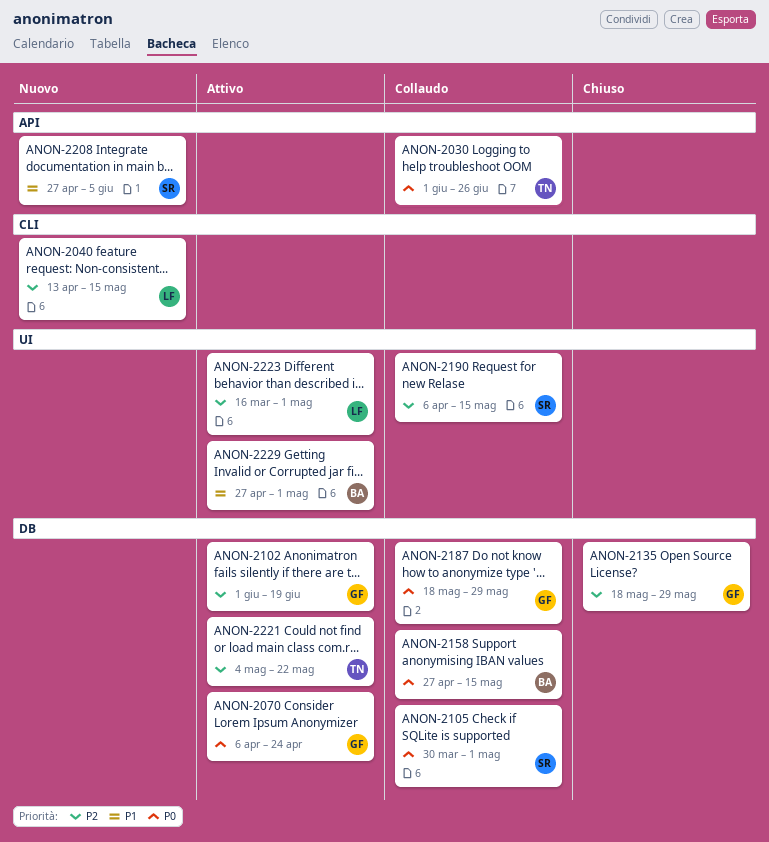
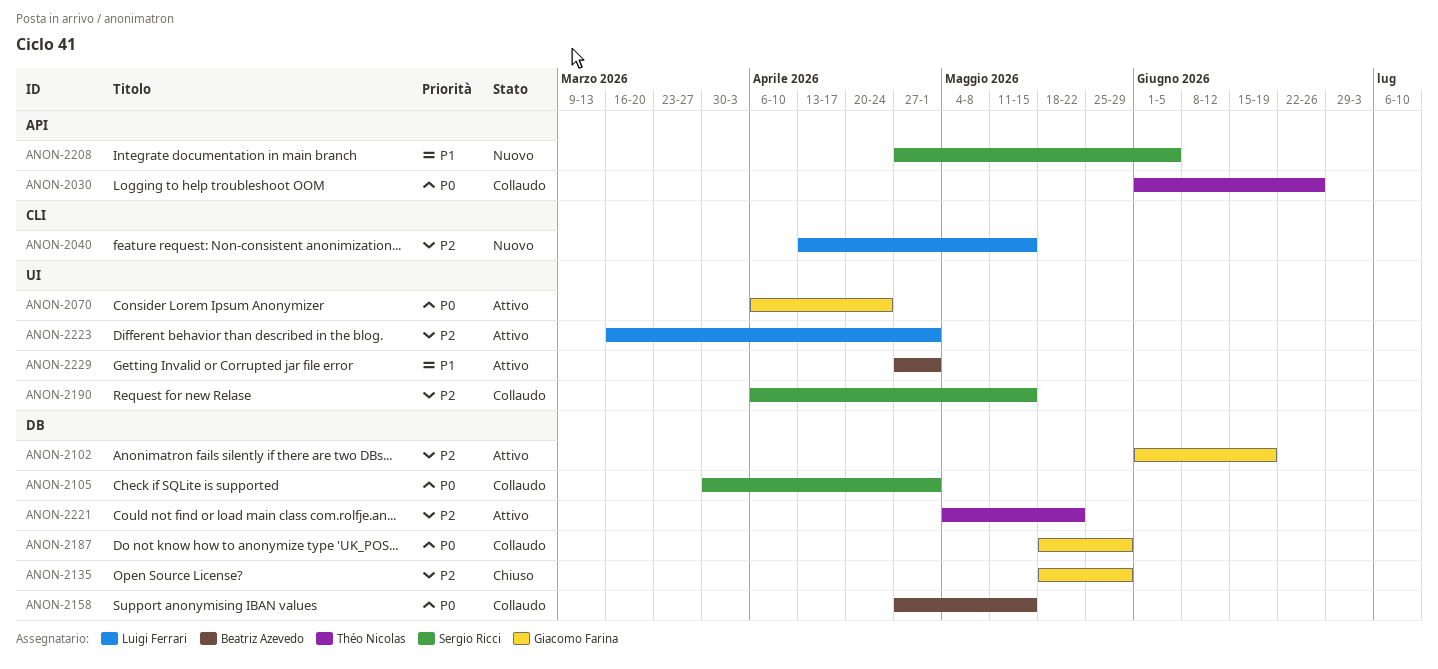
ANON-2070, label: DB -> UI

